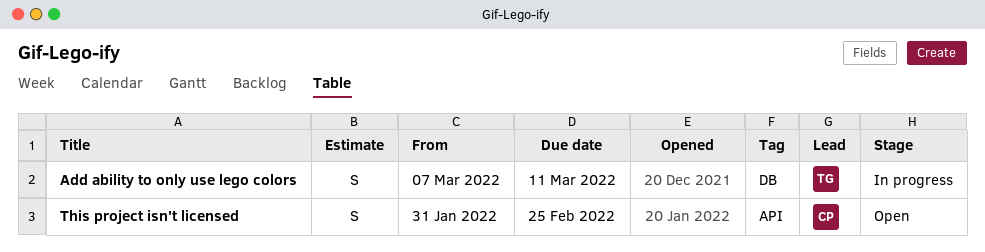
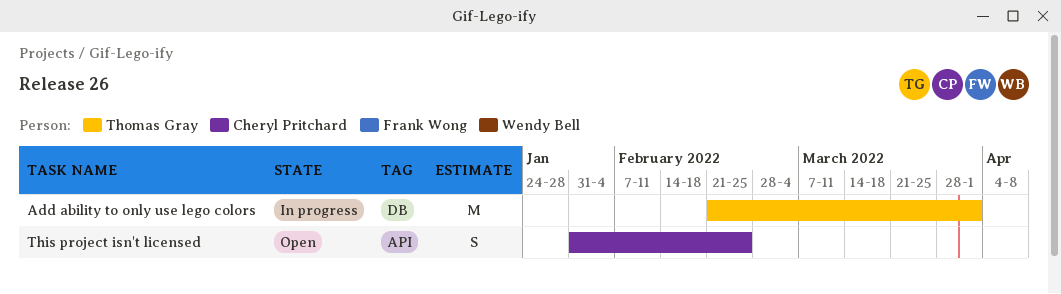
Add ability to only use lego colors, estimate: S -> M
Add ability to only use lego colors, start: Mar 7 -> Feb 21
Add ability to only use lego colors, due: Mar 11 -> Apr 1

